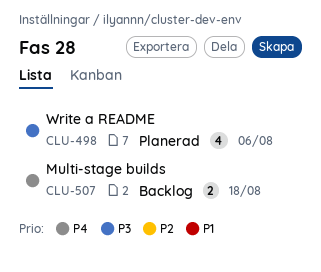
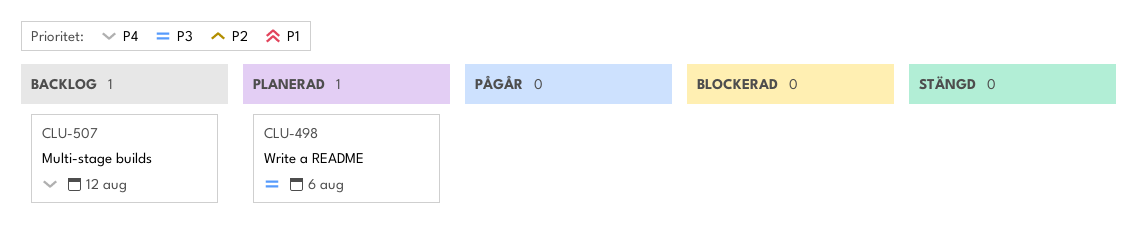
CLU-507, due: Aug 18 -> Aug 12

